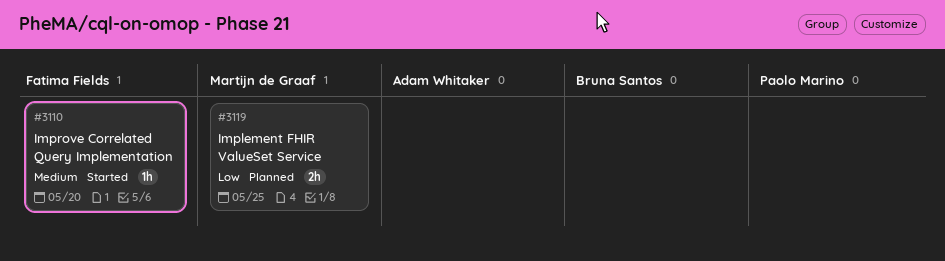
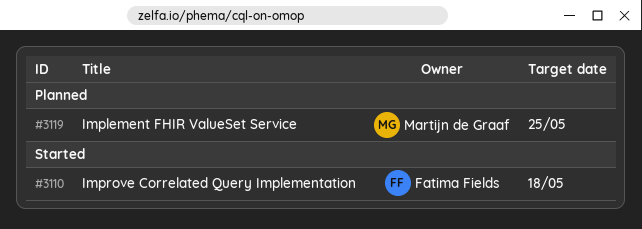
#3110, due: May 20 -> May 18

